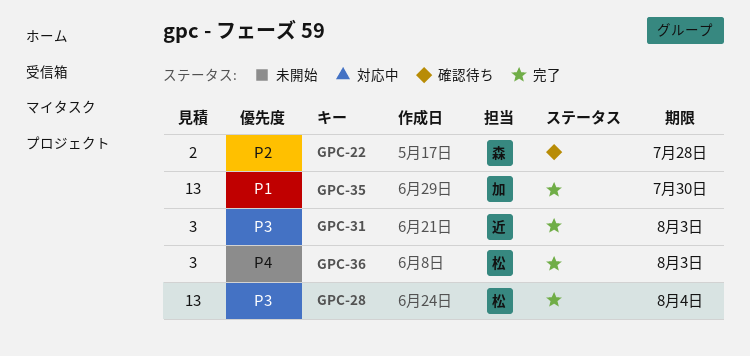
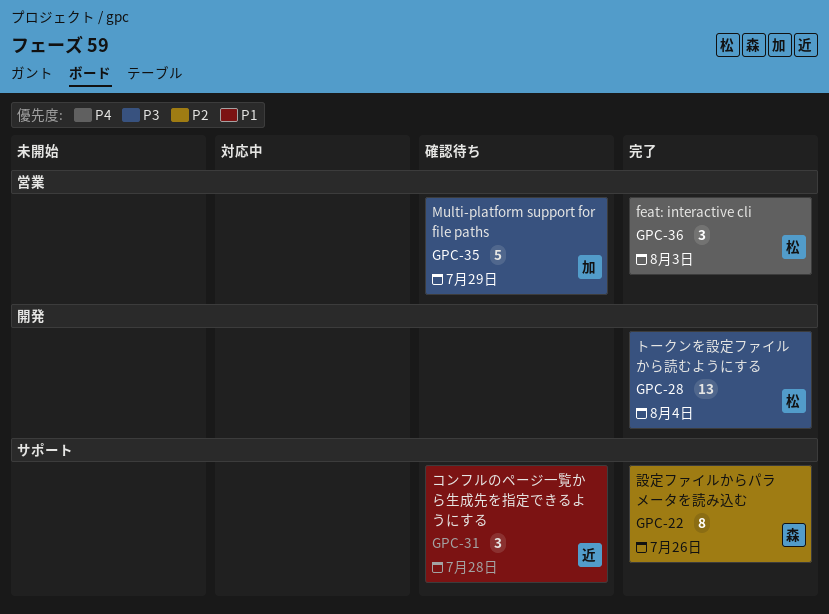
GPC-22, status: 確認待ち -> 完了
GPC-22, estimate: 2 -> 8
GPC-22, due: Jul 28 -> Jul 26
GPC-31, status: 完了 -> 確認待ち
GPC-31, priority: P3 -> P1
GPC-31, due: Aug 3 -> Jul 28
GPC-35, status: 完了 -> 確認待ち
GPC-35, priority: P1 -> P3
GPC-35, estimate: 13 -> 5
GPC-35, due: Jul 30 -> Jul 29

